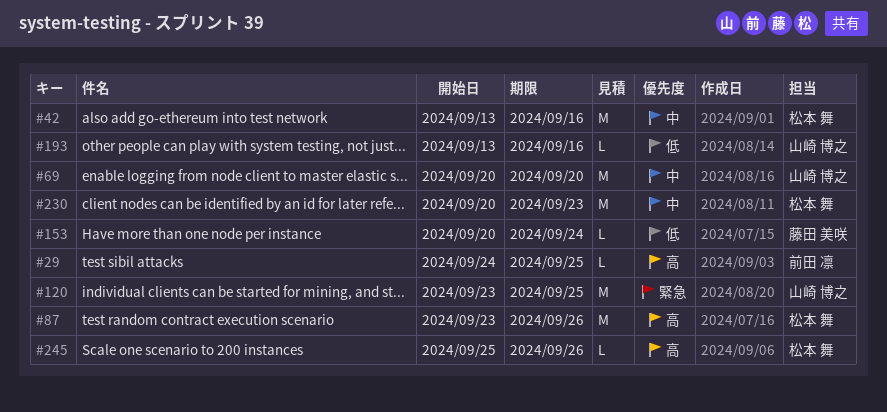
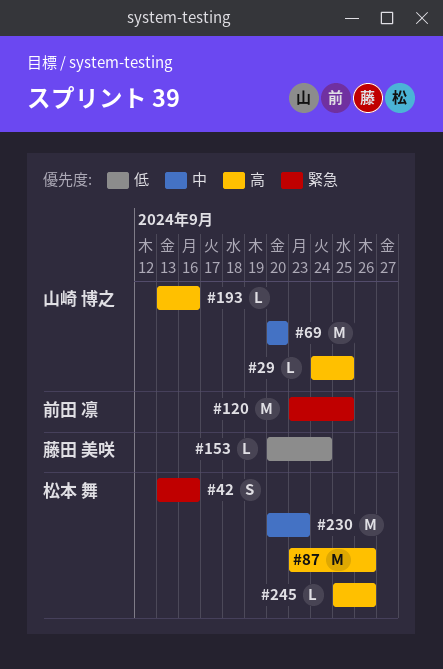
#29, owner: 前田 凛 -> 山崎 博之
#42, priority: 中 -> 緊急
#42, estimate: M -> S
#120, owner: 山崎 博之 -> 前田 凛
#193, priority: 低 -> 高

